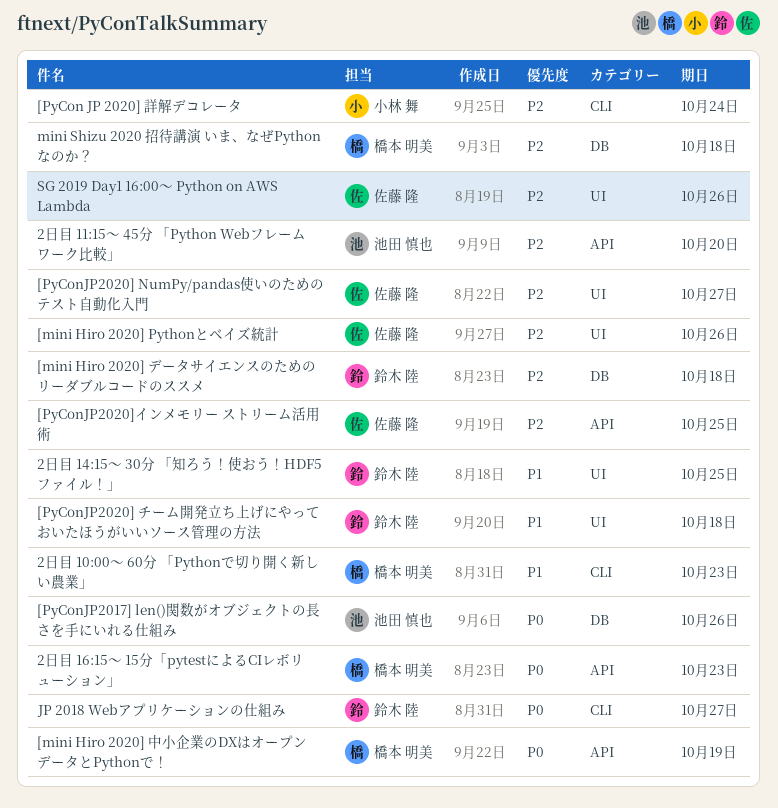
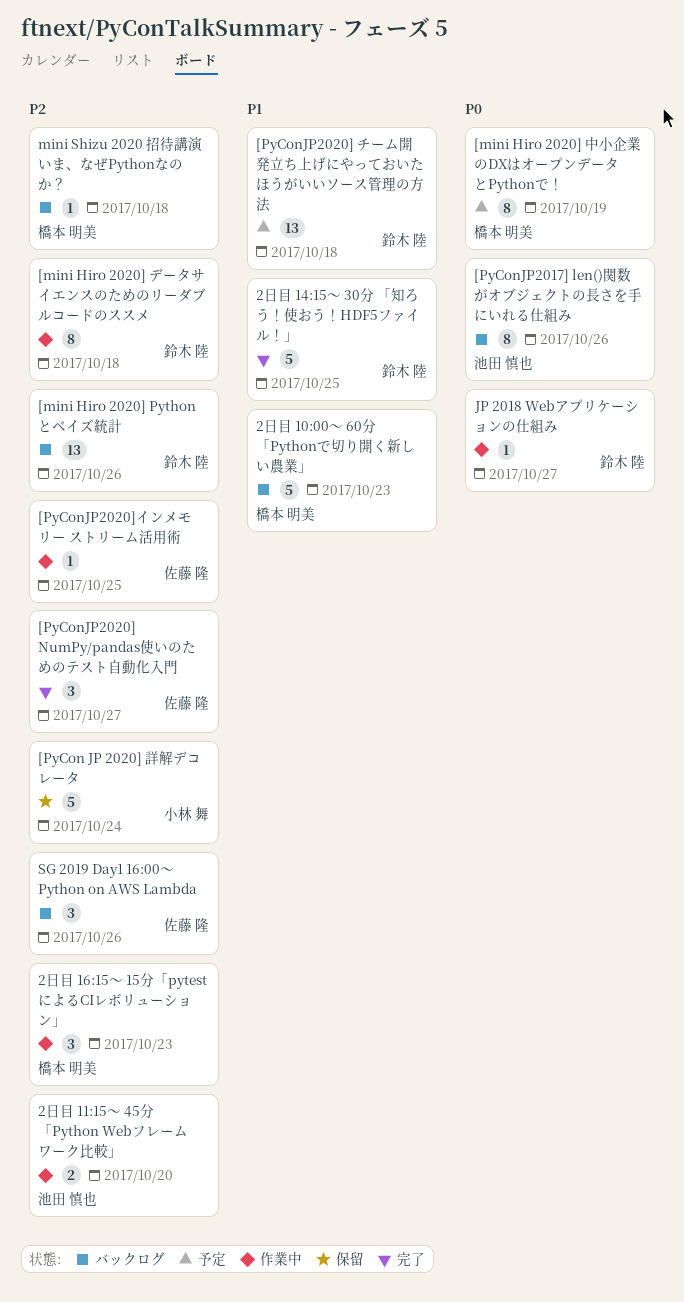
2日目 16:15〜 15分「pytestによるCIレボリューション」, priority: P0 -> P2
[mini Hiro 2020] Pythonとベイズ統計, owner: 佐藤 隆 -> 鈴木 陸

